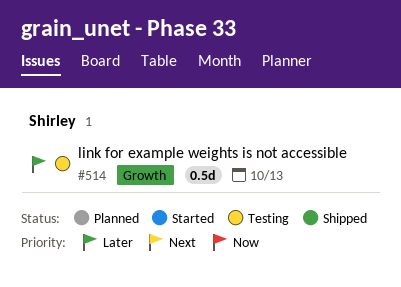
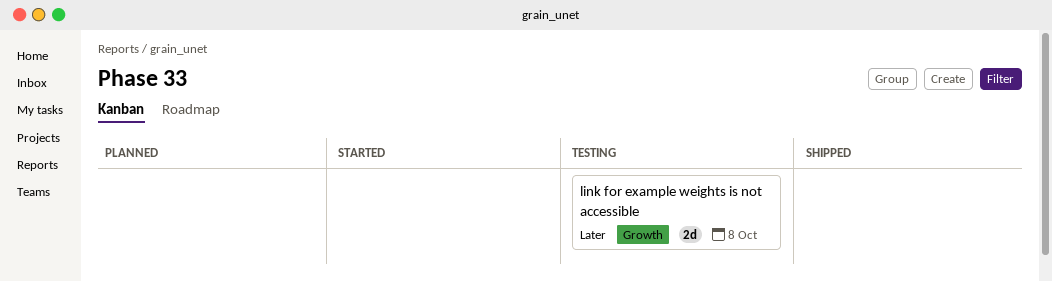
link for example weights is not accessible, estimate: 0.5d -> 2d
link for example weights is not accessible, due: Oct 13 -> Oct 8

